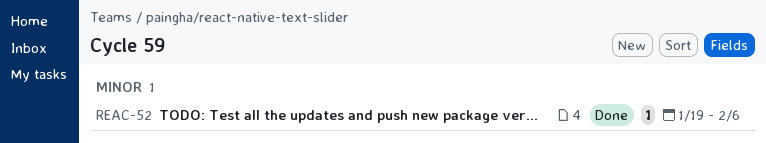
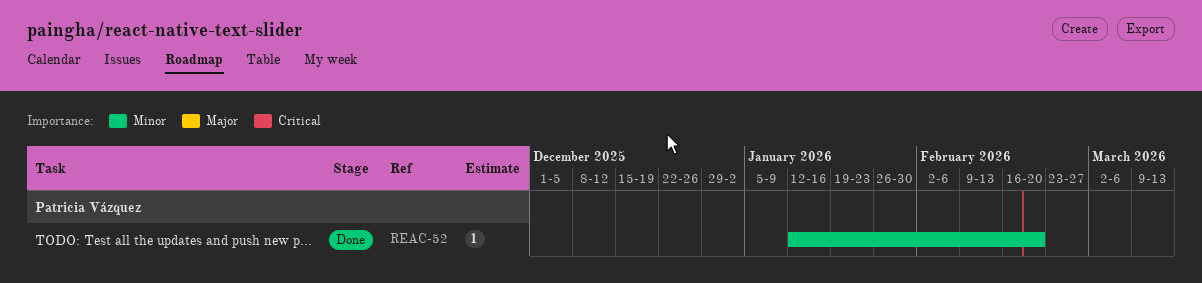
REAC-52, start: Jan 19 -> Jan 12
REAC-52, due: Feb 6 -> Feb 20

